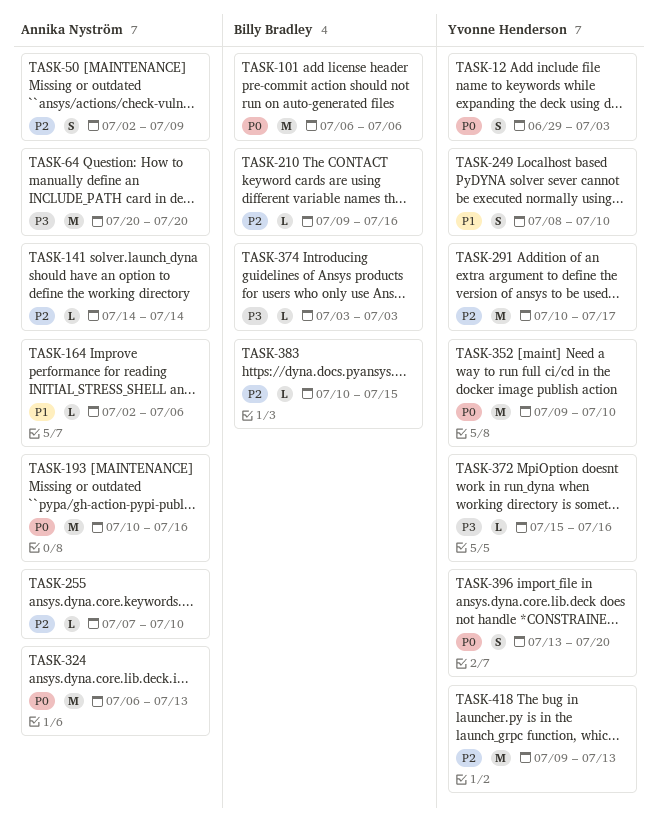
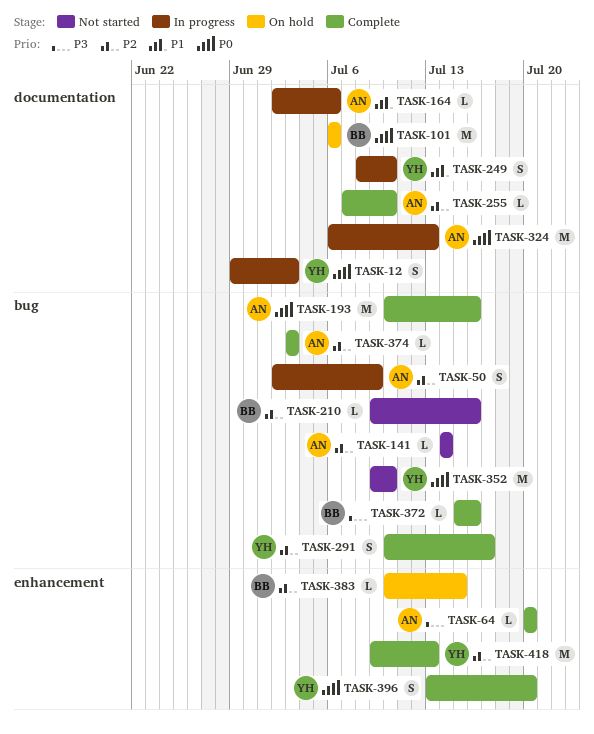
TASK-64, estimate: M -> L
TASK-291, estimate: M -> S
TASK-372, owner: Yvonne Henderson -> Billy Bradley
TASK-374, owner: Billy Bradley -> Annika Nyström
TASK-374, priority: P3 -> P2

